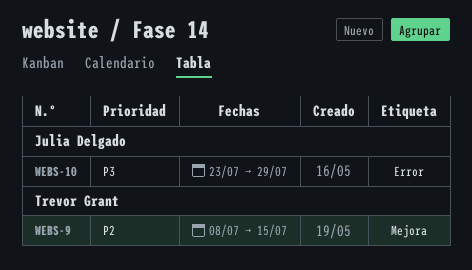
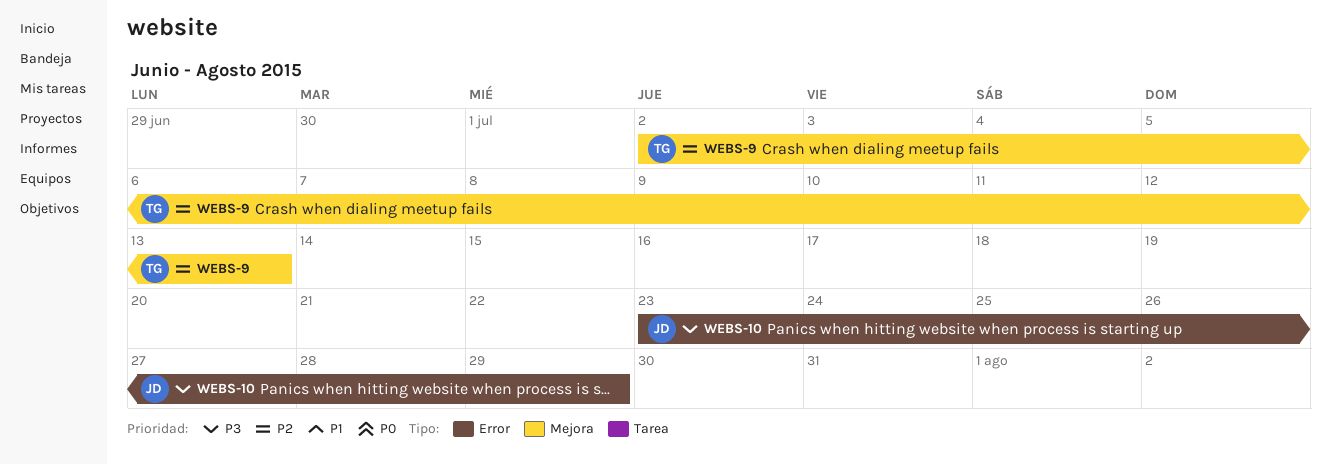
WEBS-9, start: Jul 8 -> Jul 2
WEBS-9, due: Jul 15 -> Jul 13

